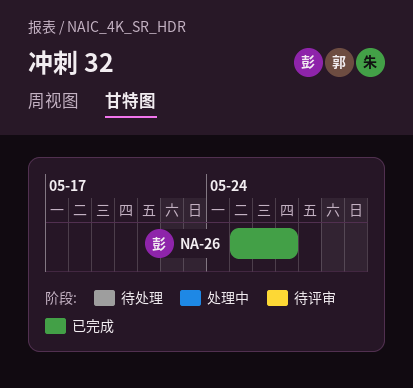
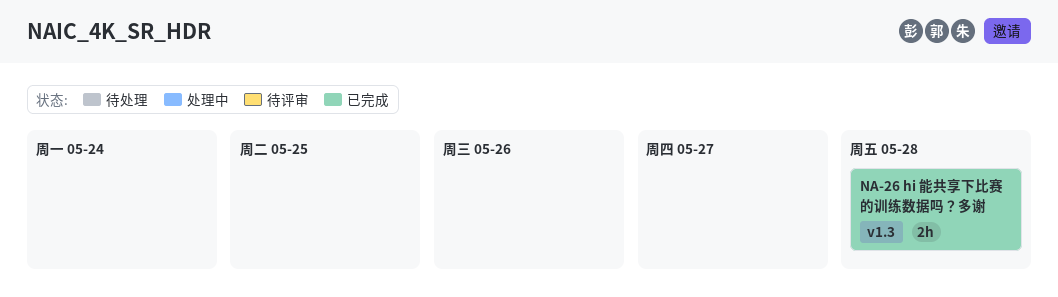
NA-26, due: May 27 -> May 28

